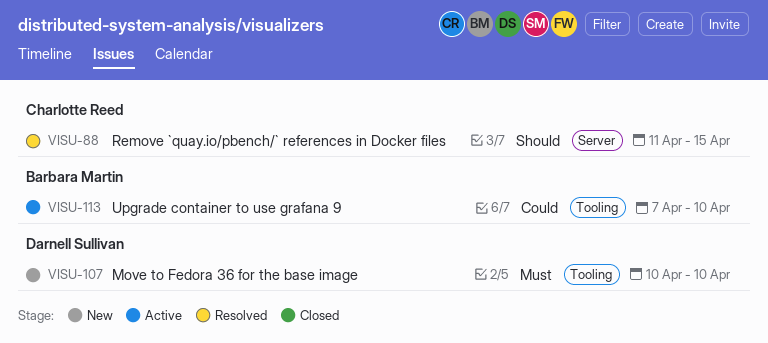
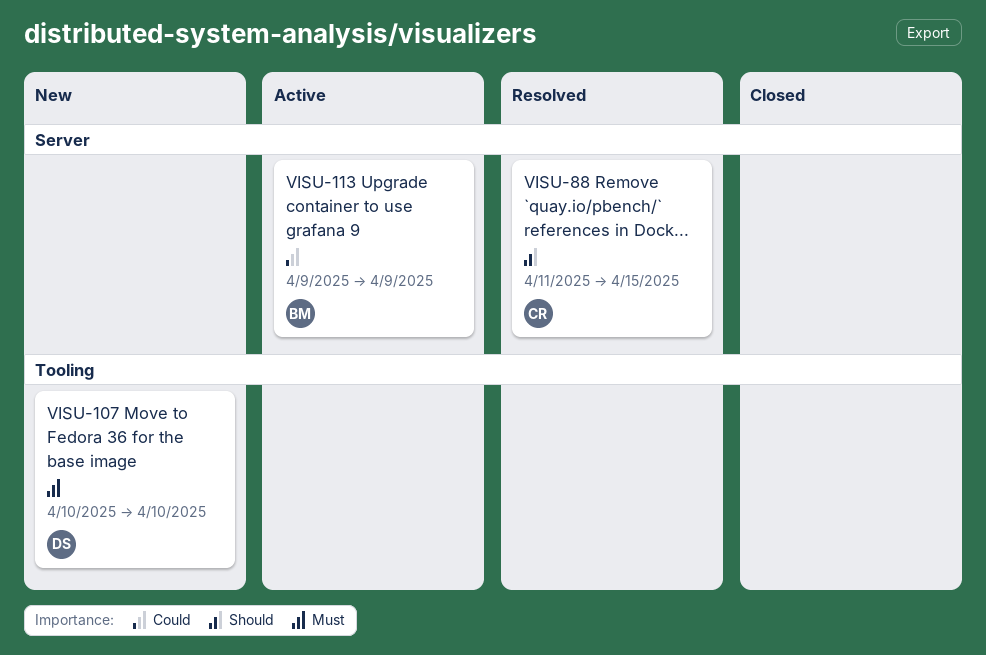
VISU-113, label: Tooling -> Server
VISU-113, start: Apr 7 -> Apr 9
VISU-113, due: Apr 10 -> Apr 9

